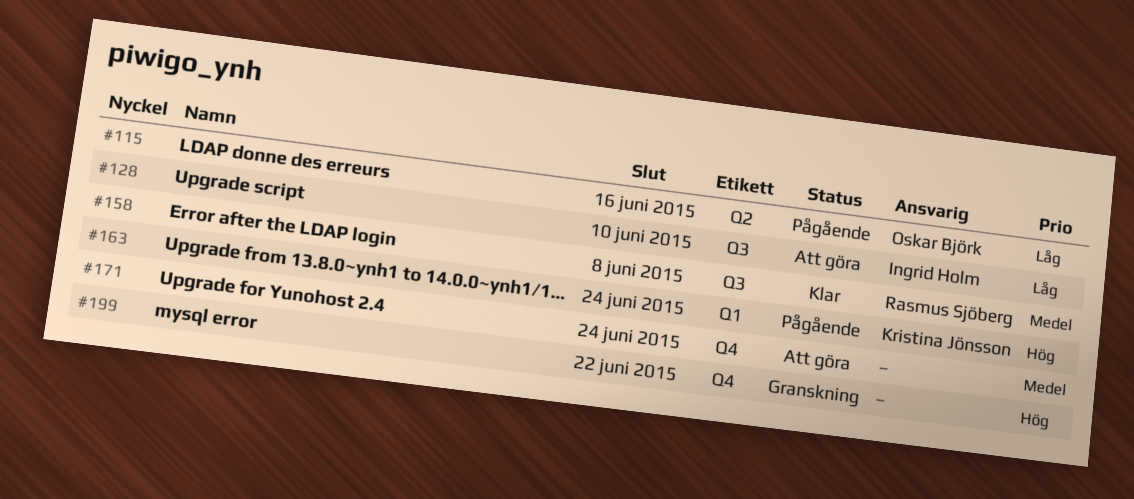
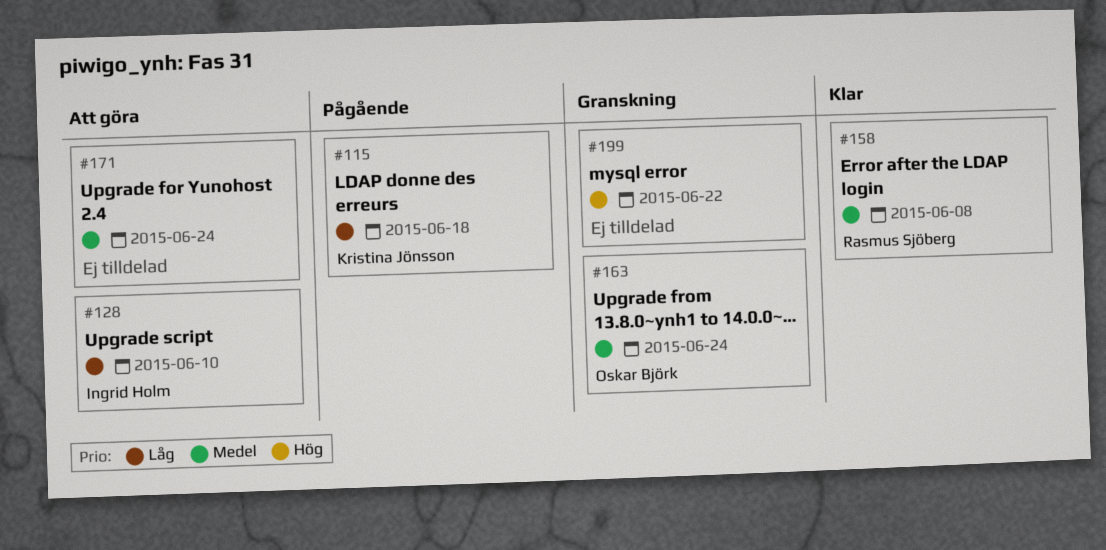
#115, owner: Oskar Björk -> Kristina Jönsson
#115, due: Jun 16 -> Jun 18
#163, status: Pågående -> Granskning
#163, owner: Kristina Jönsson -> Oskar Björk
#163, priority: Hög -> Medel

